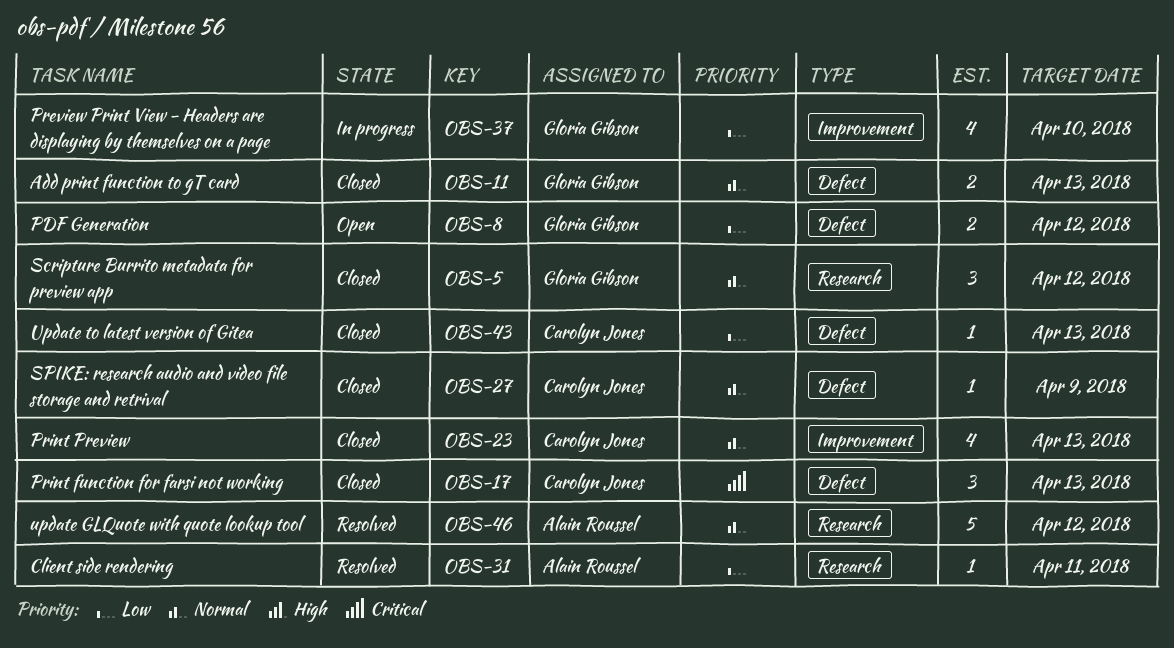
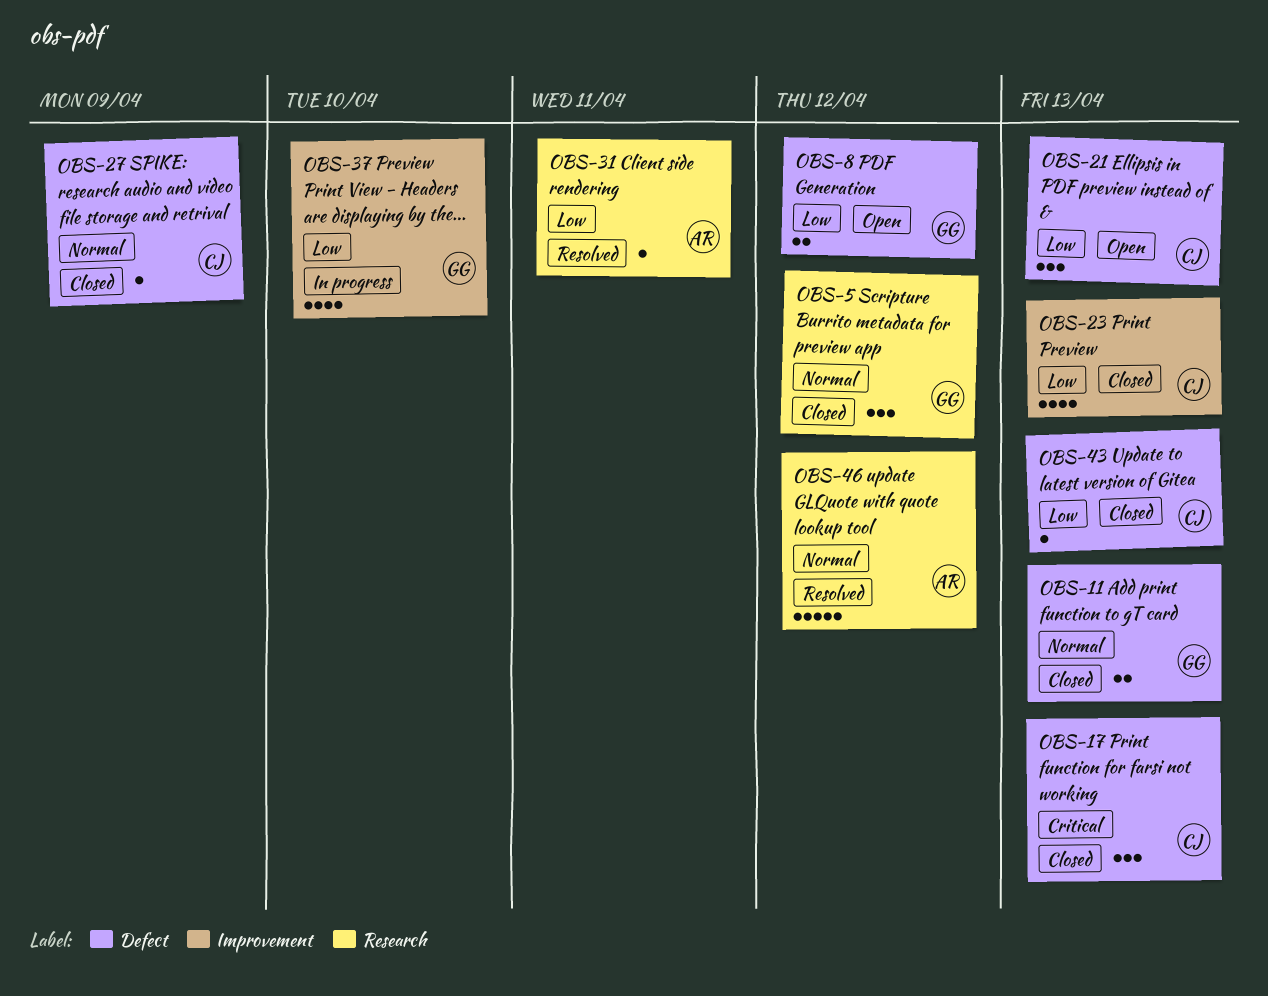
OBS-21: none -> present
OBS-23, priority: Normal -> Low

